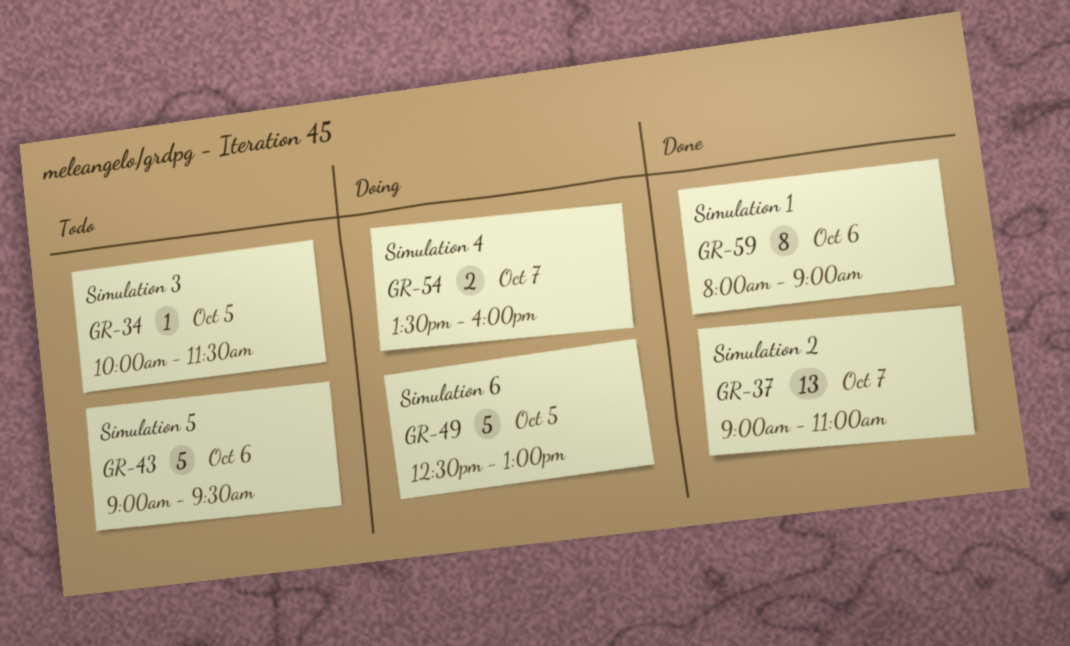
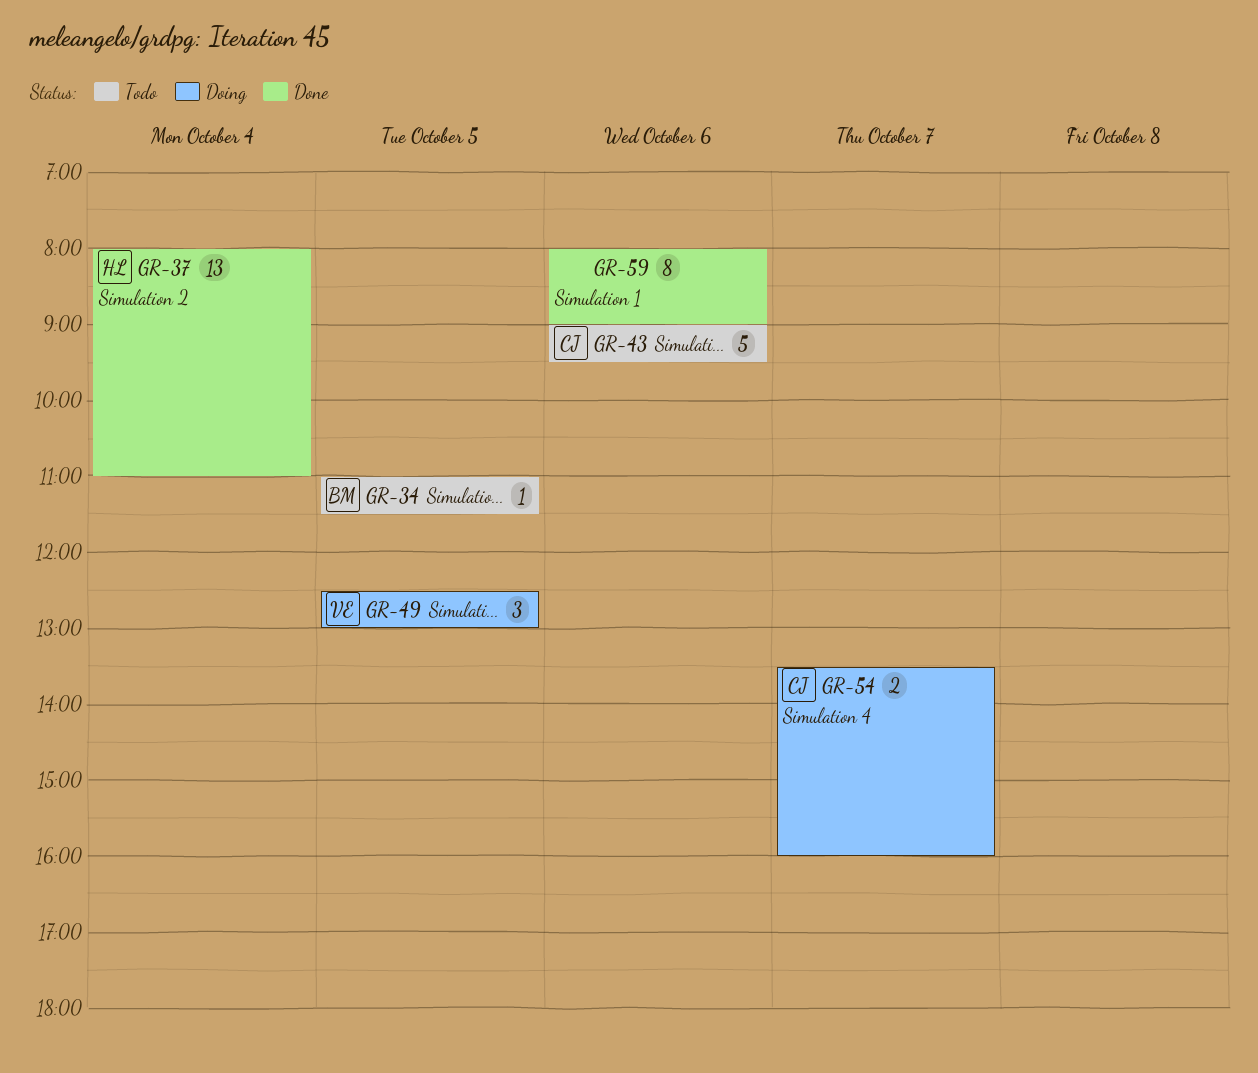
GR-34, begins: 10:00 -> 11:00
GR-37, day: Oct 7 -> Oct 4
GR-37, begins: 09:00 -> 08:00
GR-49, estimate: 5 -> 3

